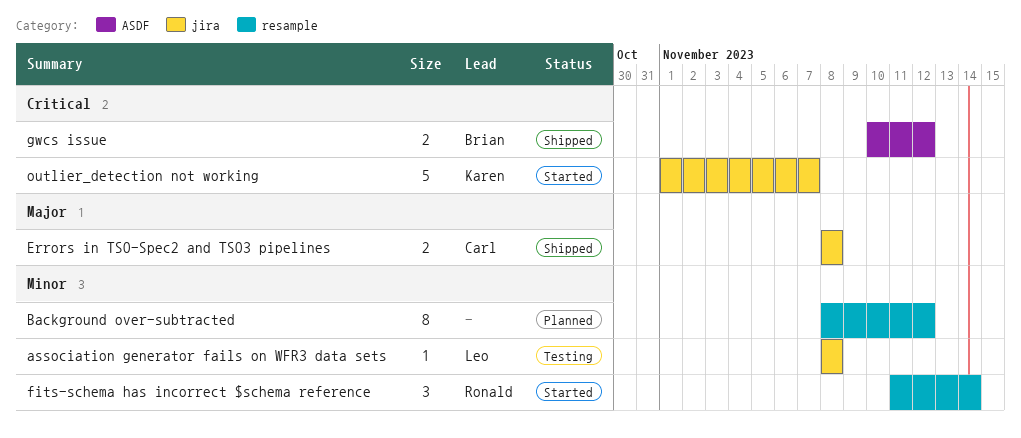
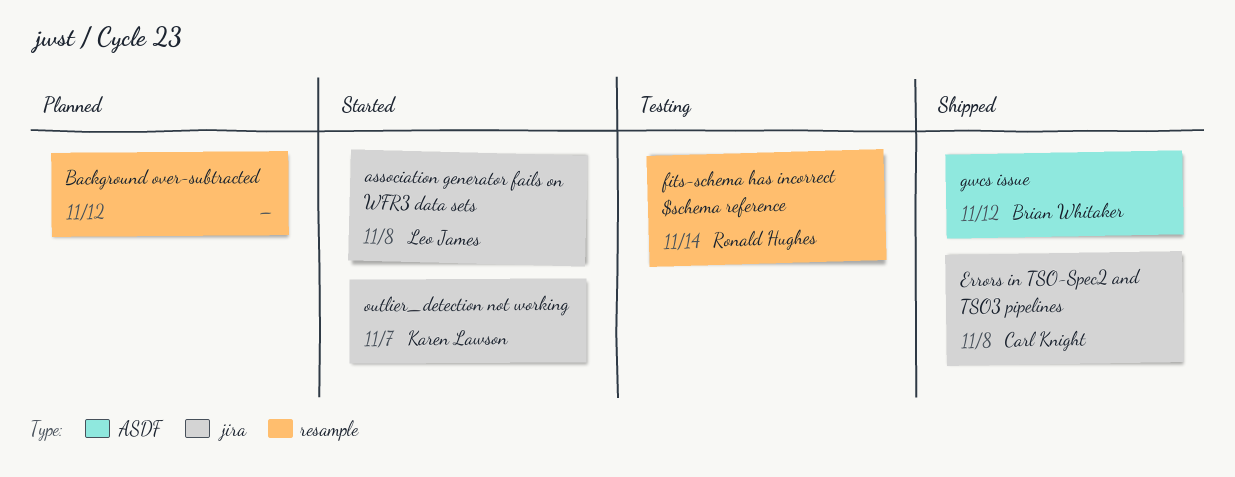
association generator fails on WFR3 data sets, status: Testing -> Started
fits-schema has incorrect $schema reference, status: Started -> Testing

